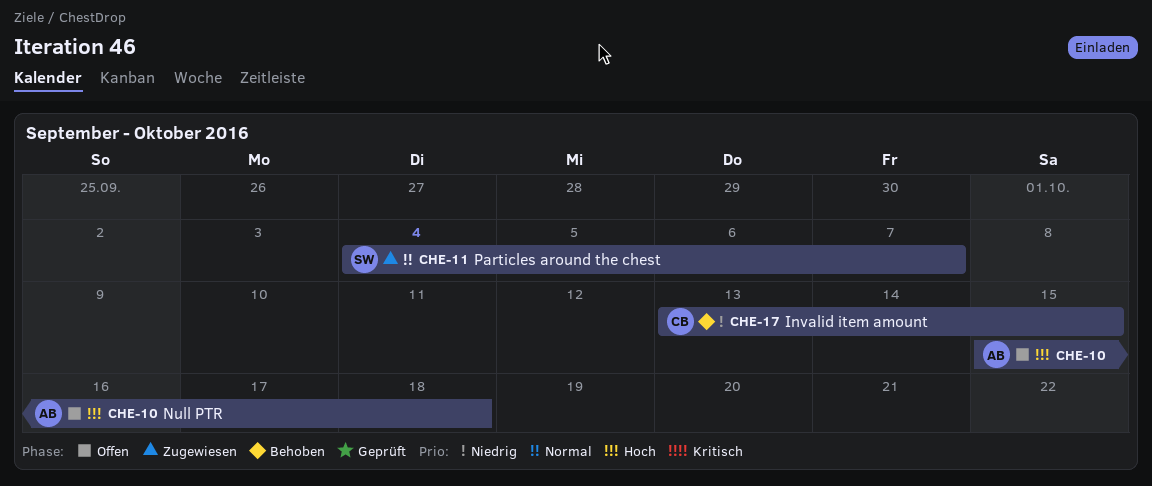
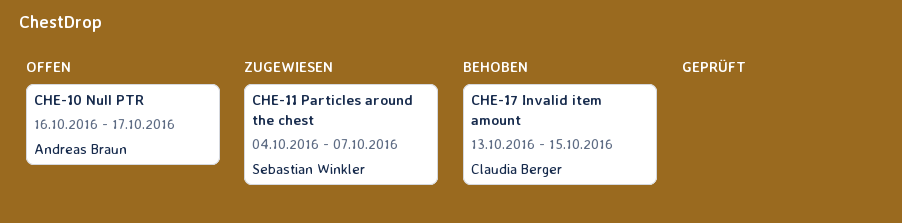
CHE-10, start: Oct 15 -> Oct 16
CHE-10, due: Oct 18 -> Oct 17

